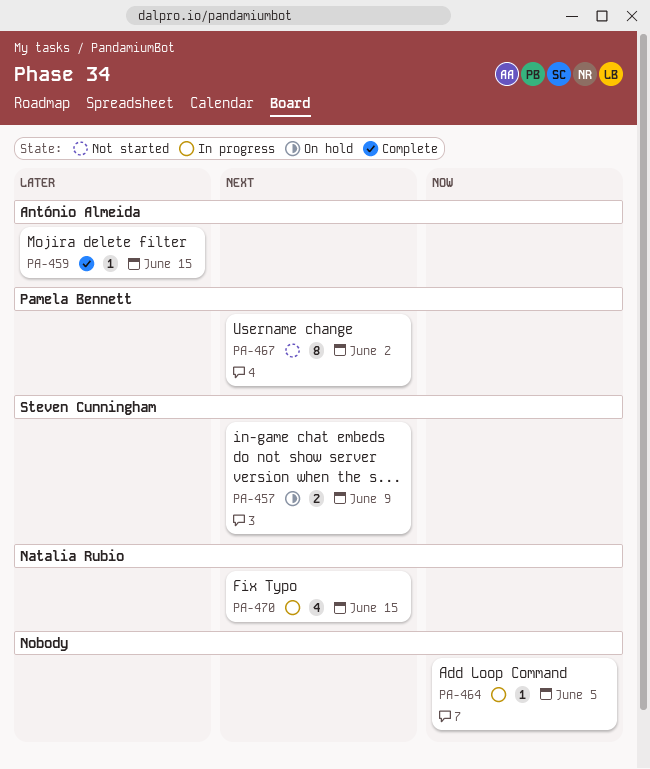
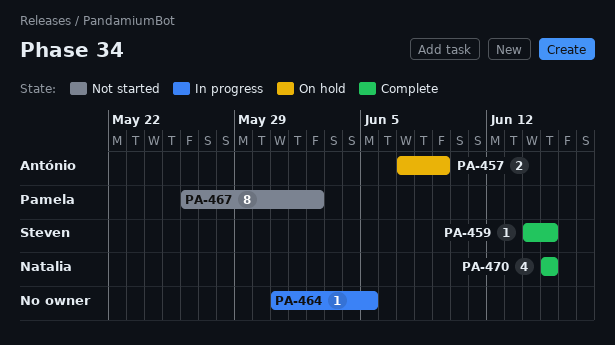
PA-457, owner: Steven Cunningham -> António Almeida
PA-459, owner: António Almeida -> Steven Cunningham
PA-470, status: In progress -> Complete

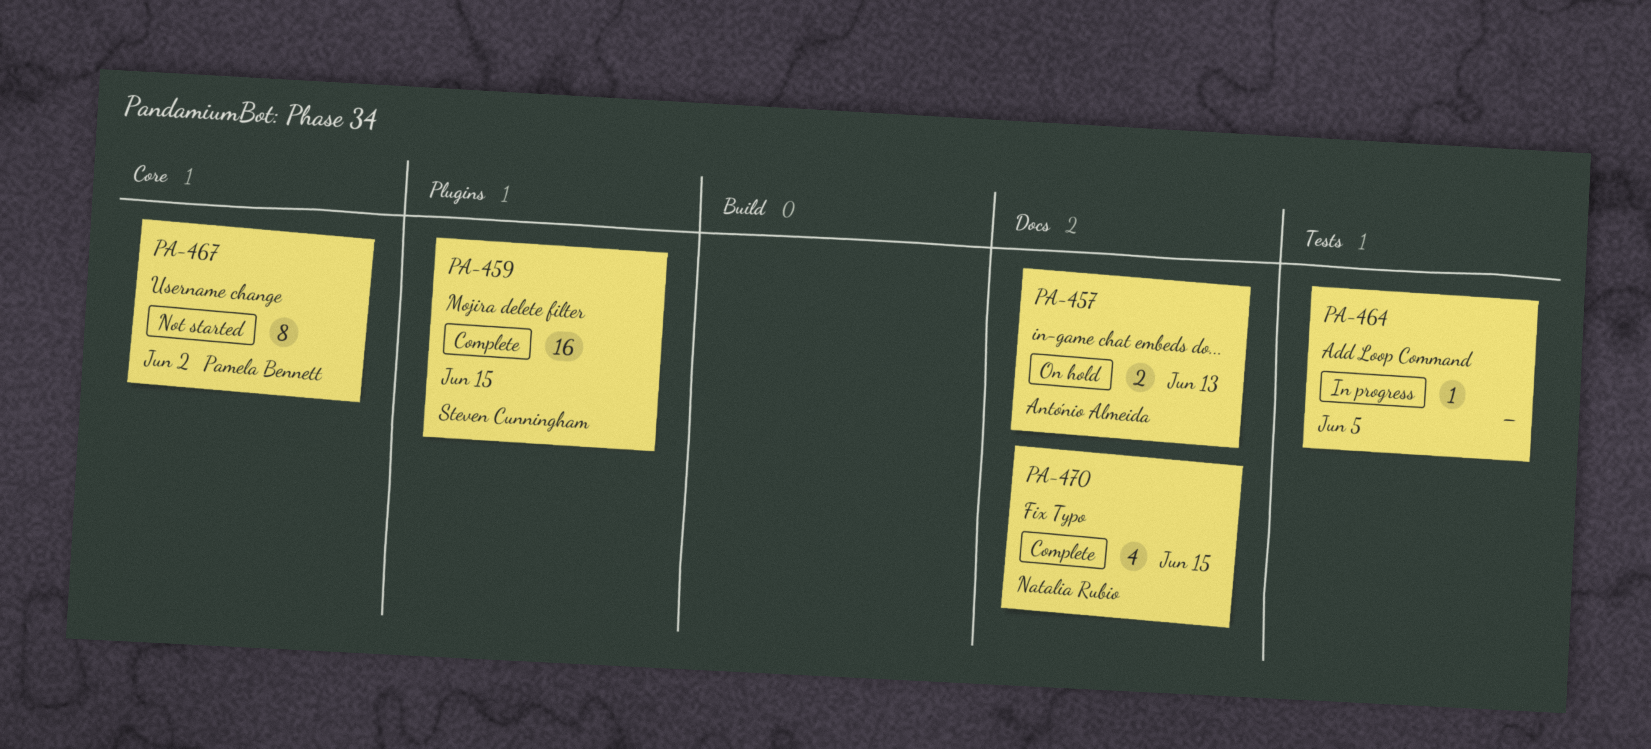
PA-457, due: Jun 9 -> Jun 13
PA-459, estimate: 1 -> 16

